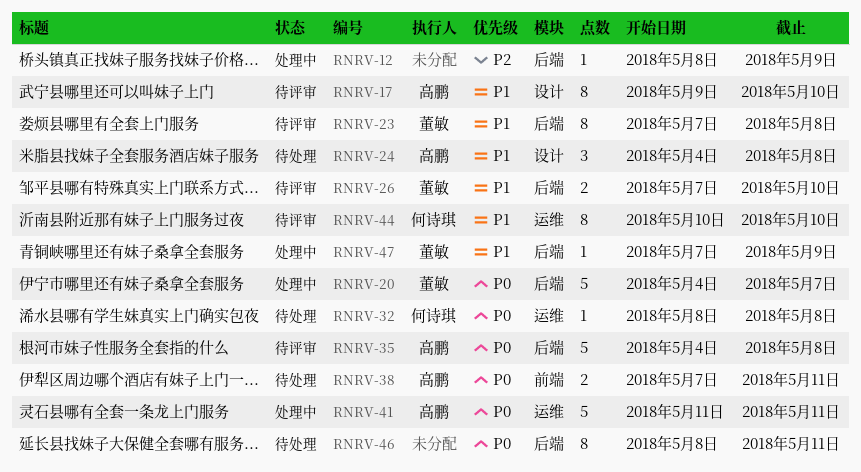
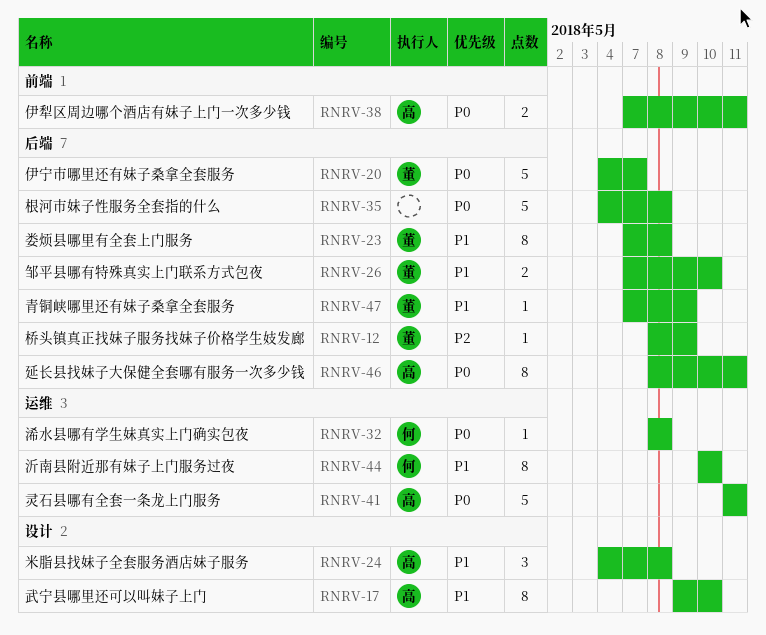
RNRV-12, owner: none -> 董敏
RNRV-35, owner: 高鹏 -> none
RNRV-46, owner: none -> 高鹏

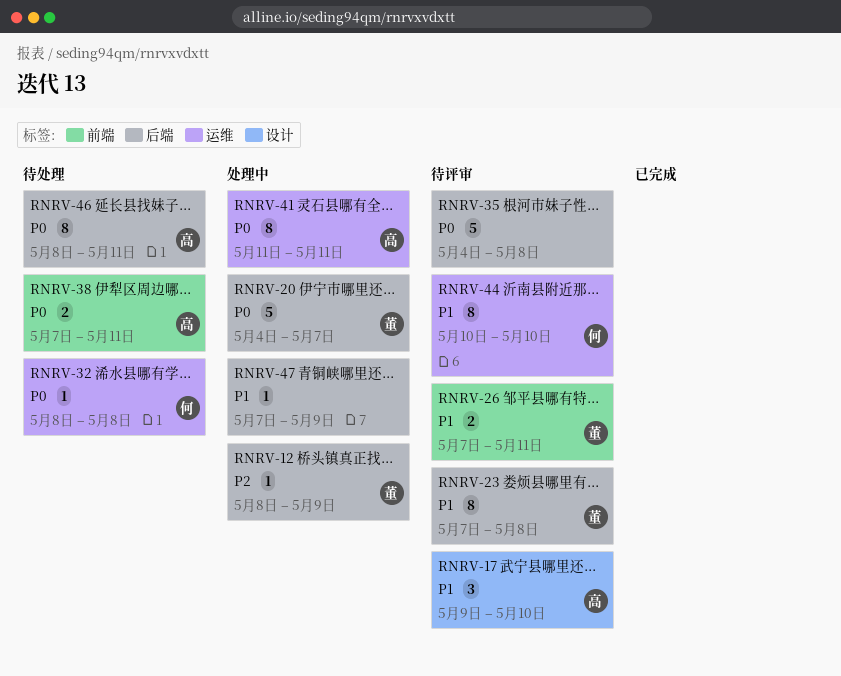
RNRV-17, estimate: 8 -> 3
RNRV-24: present -> none
RNRV-26, label: 后端 -> 前端
RNRV-26, due: May 10 -> May 11
RNRV-41, estimate: 5 -> 8
RNRV-47, owner: 董 -> none

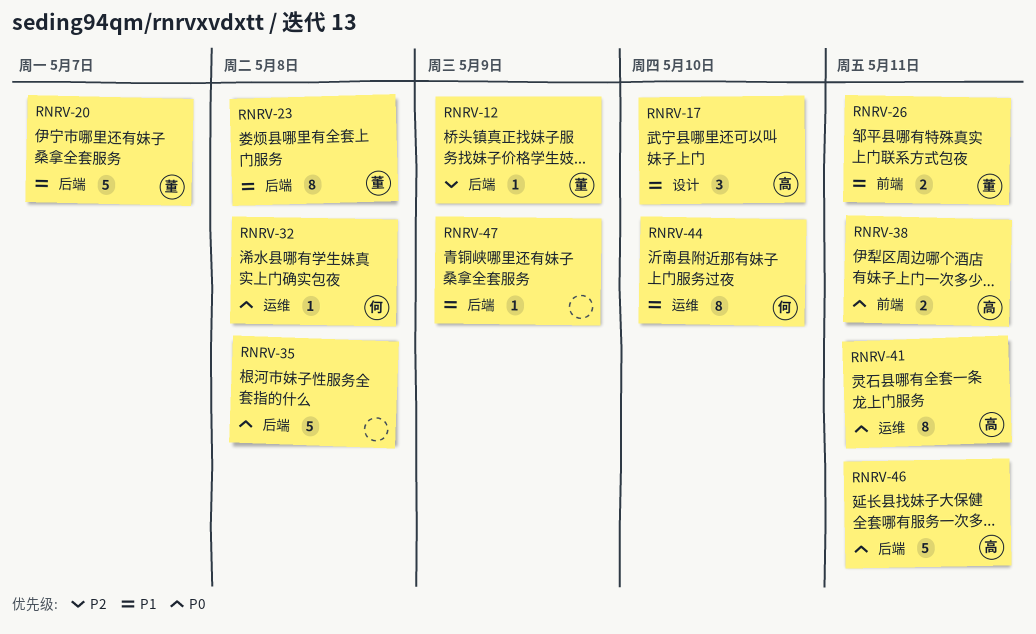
RNRV-20, priority: P0 -> P1
RNRV-46, estimate: 8 -> 5

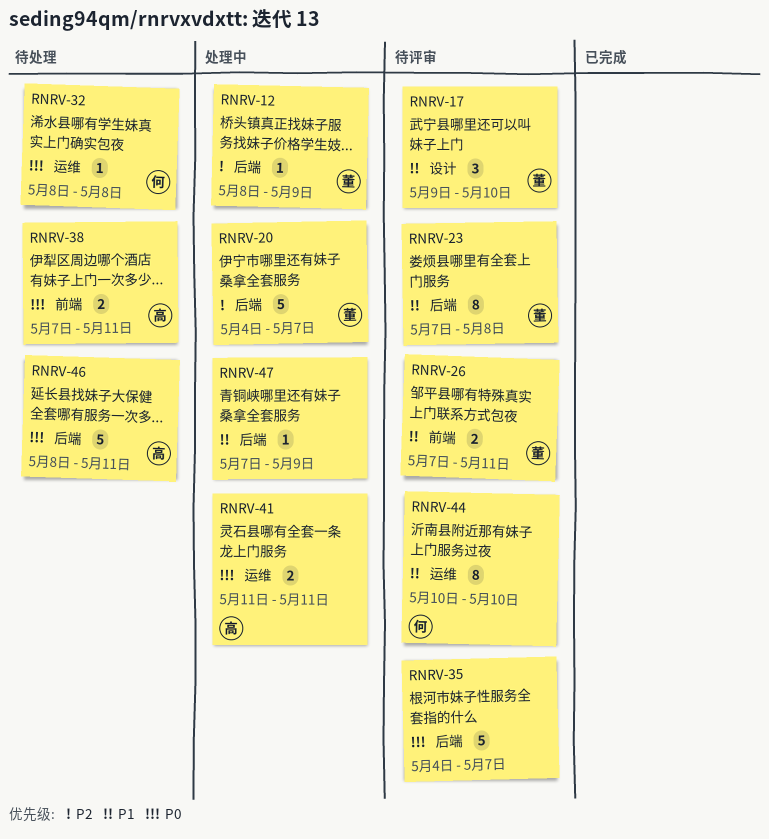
RNRV-17, owner: 高 -> 董
RNRV-20, priority: P1 -> P2
RNRV-35, due: May 8 -> May 7
RNRV-41, estimate: 8 -> 2

